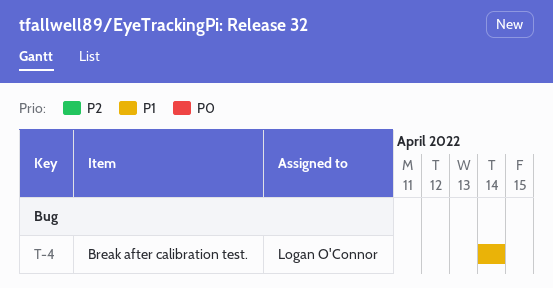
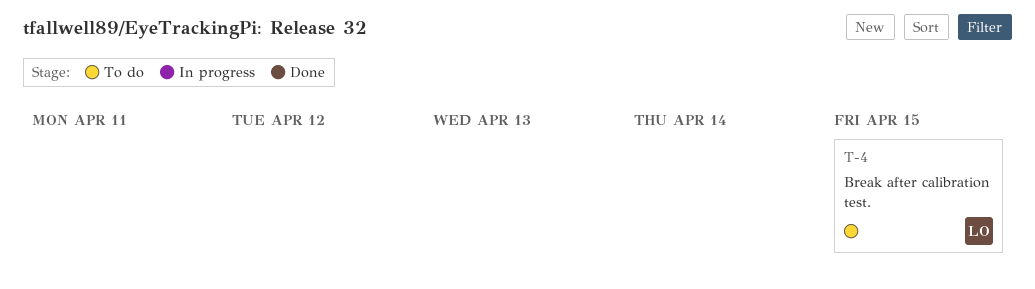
T-4, due: Apr 14 -> Apr 15

